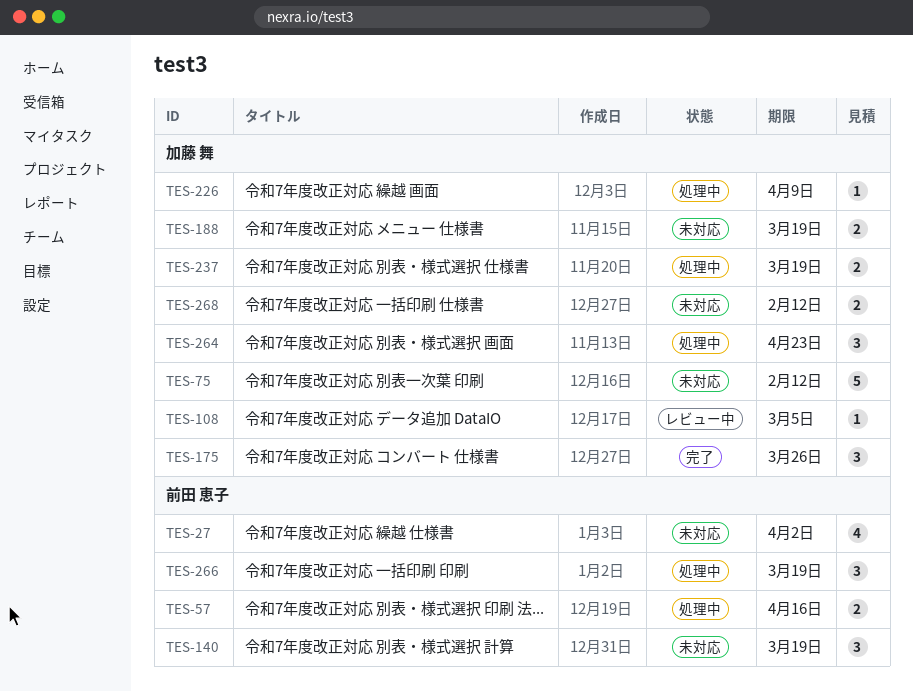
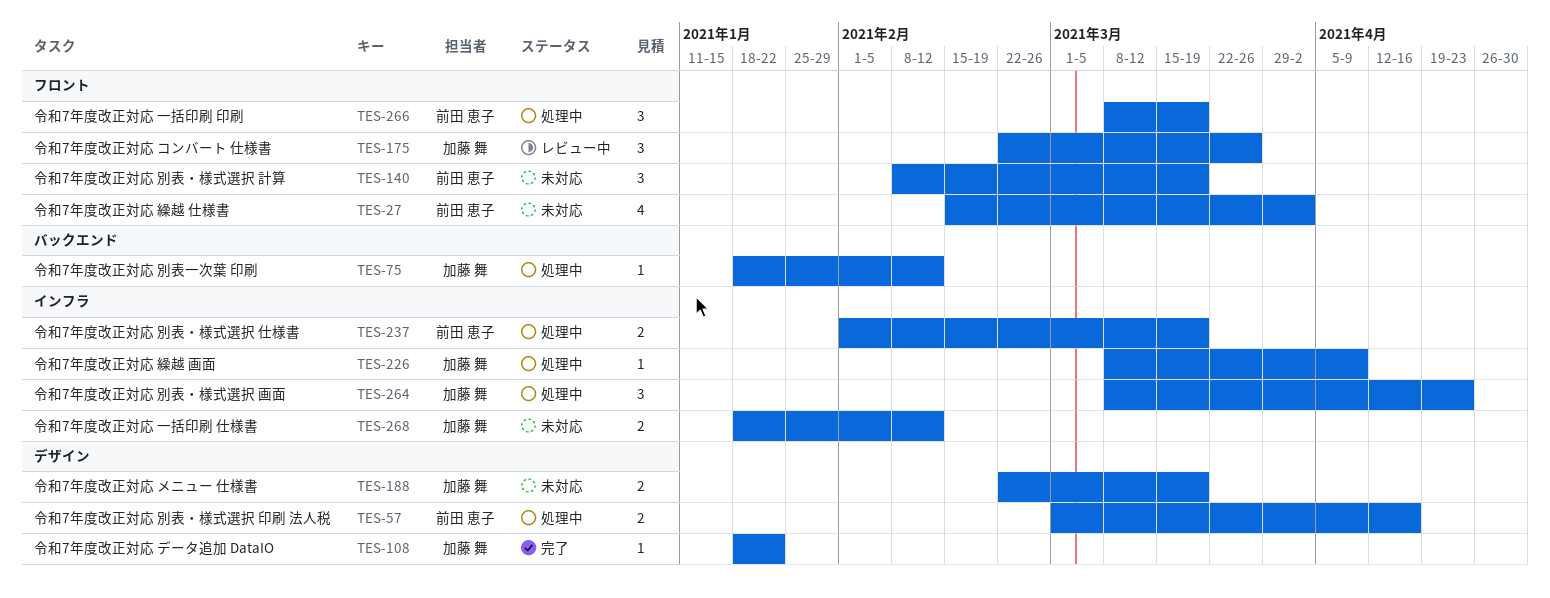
TES-75, status: 未対応 -> 処理中
TES-75, estimate: 5 -> 1
TES-108, status: レビュー中 -> 完了
TES-108, due: Mar 5 -> Jan 22
TES-175, status: 完了 -> レビュー中
TES-237, owner: 加藤 舞 -> 前田 恵子

